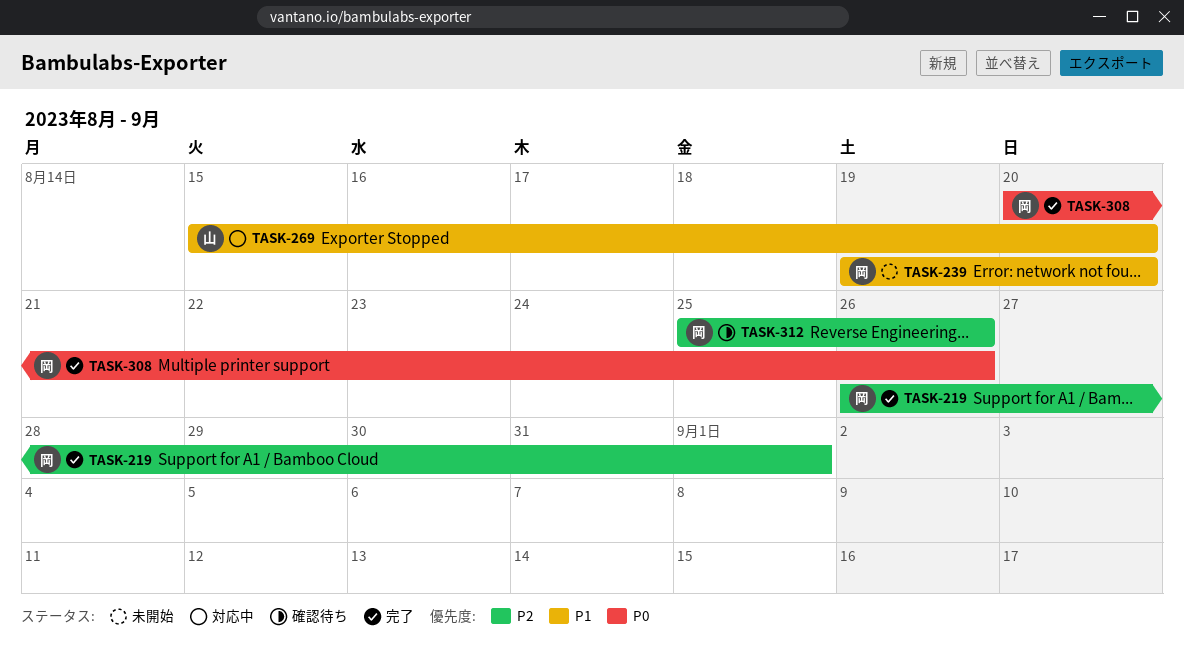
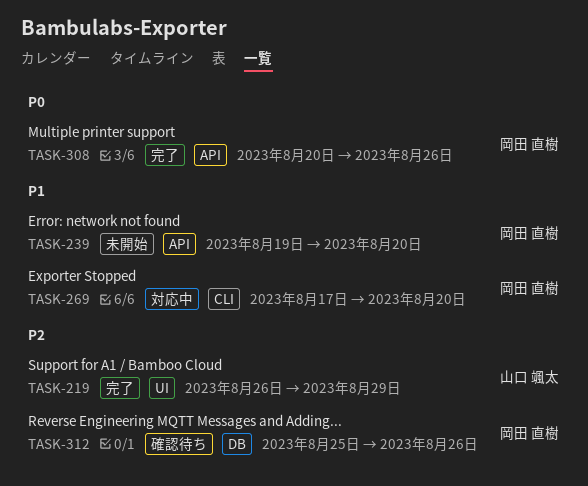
TASK-219, owner: 岡田 直樹 -> 山口 颯太
TASK-219, due: Sep 1 -> Aug 29
TASK-269, owner: 山口 颯太 -> 岡田 直樹
TASK-269, start: Aug 15 -> Aug 17

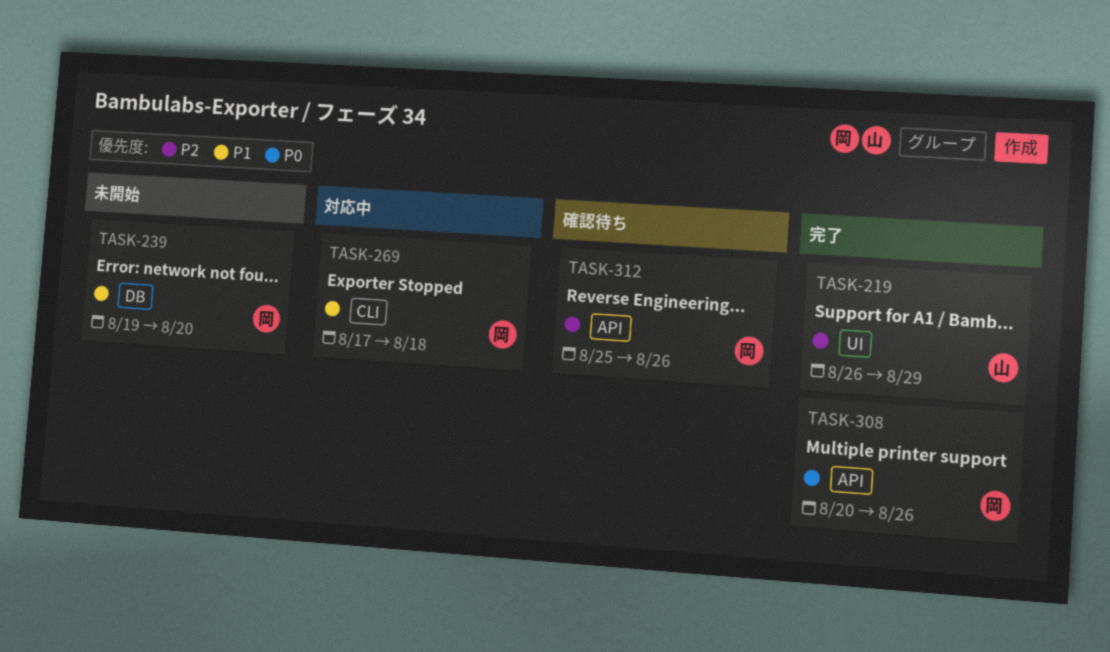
TASK-239, label: API -> DB
TASK-269, due: Aug 20 -> Aug 18
TASK-312, label: DB -> API

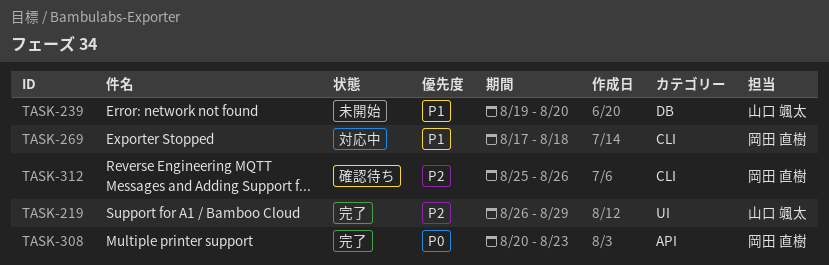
TASK-239, owner: 岡田 直樹 -> 山口 颯太
TASK-308, due: Aug 26 -> Aug 23
TASK-312, label: API -> CLI

